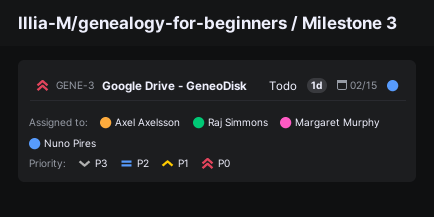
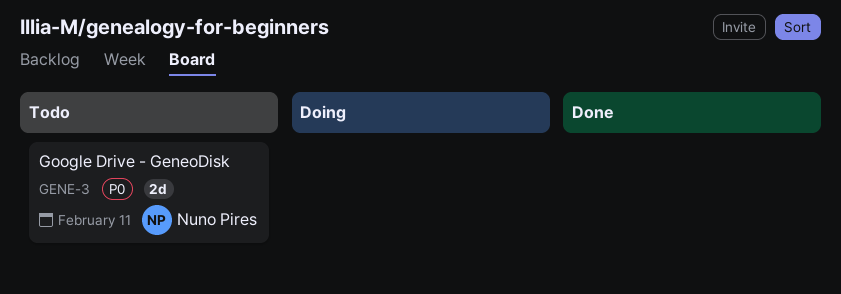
GENE-3, estimate: 1d -> 2d
GENE-3, due: Feb 15 -> Feb 11

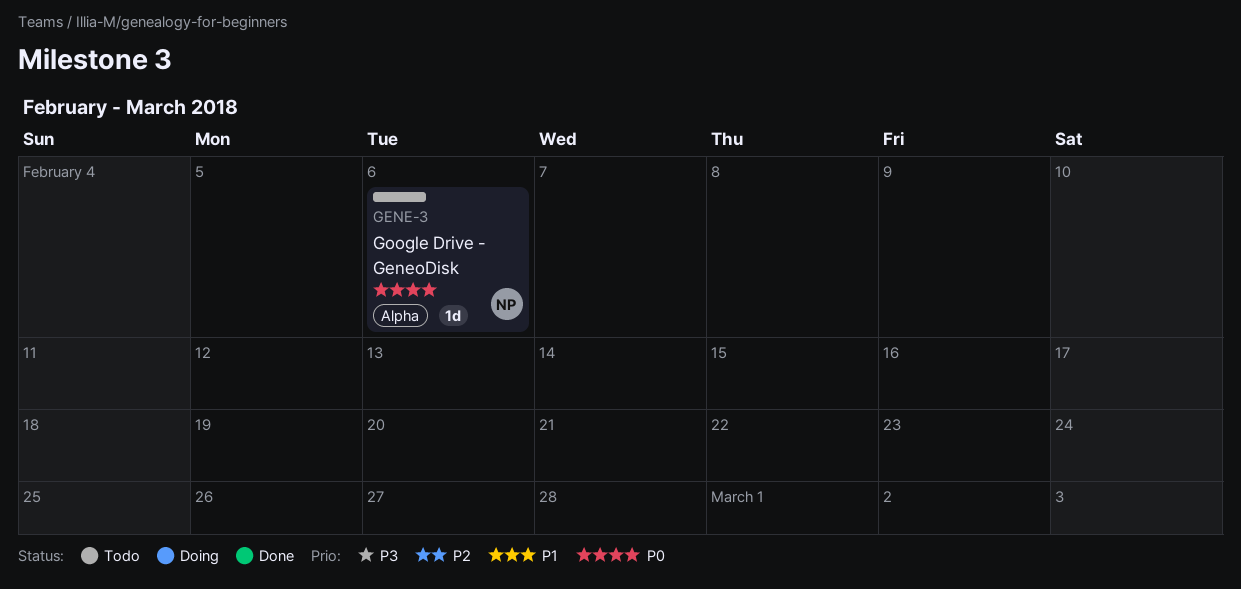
GENE-3, estimate: 2d -> 1d
GENE-3, due: Feb 11 -> Feb 6

